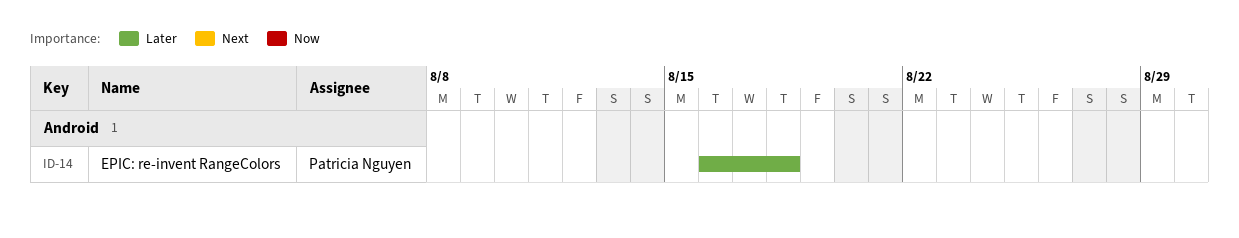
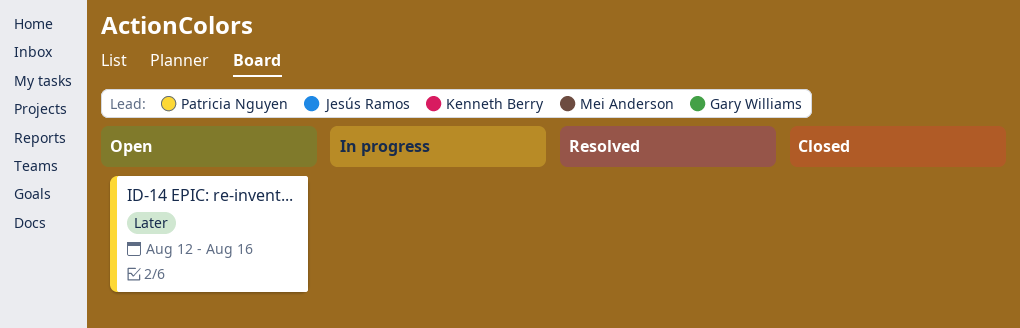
ID-14, start: Aug 16 -> Aug 12
ID-14, due: Aug 18 -> Aug 16

